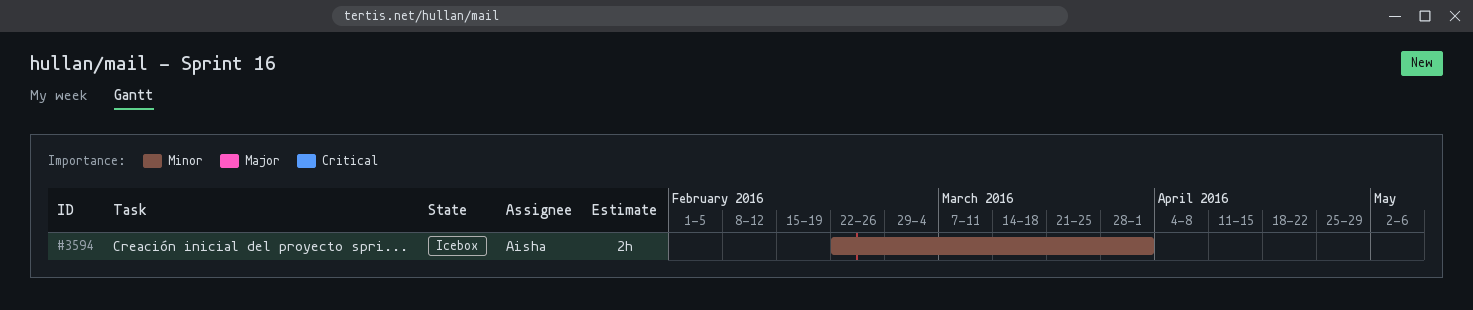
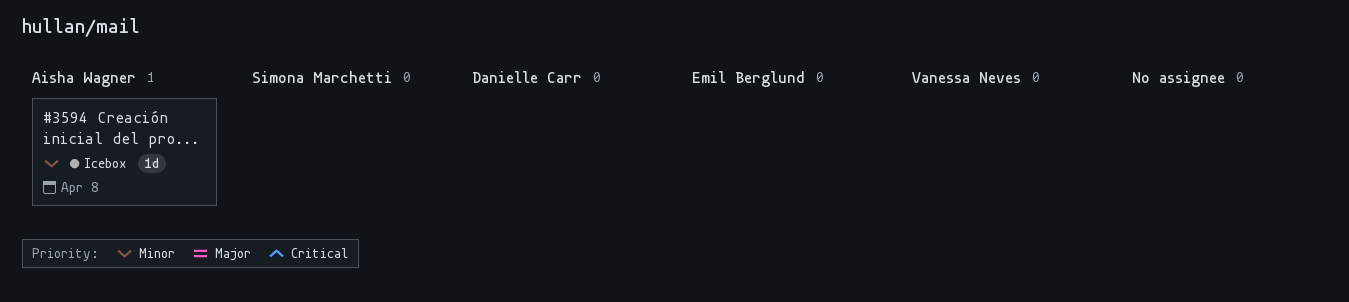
#3594, estimate: 2h -> 1d
#3594, due: Apr 1 -> Apr 8

